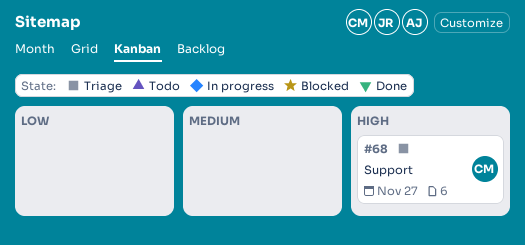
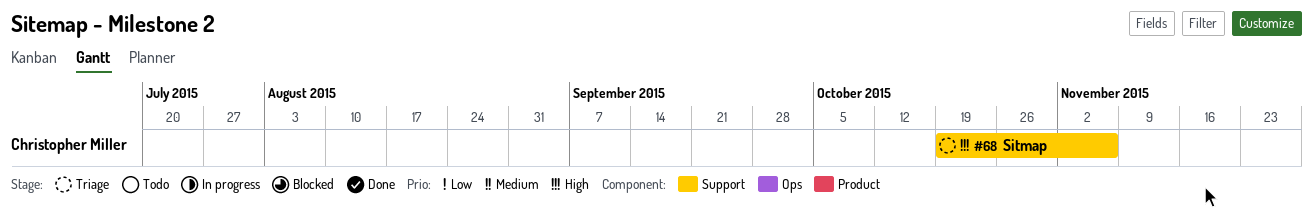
#68, due: Nov 27 -> Nov 6

